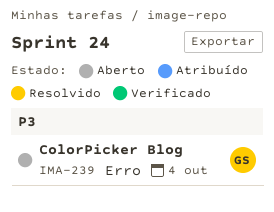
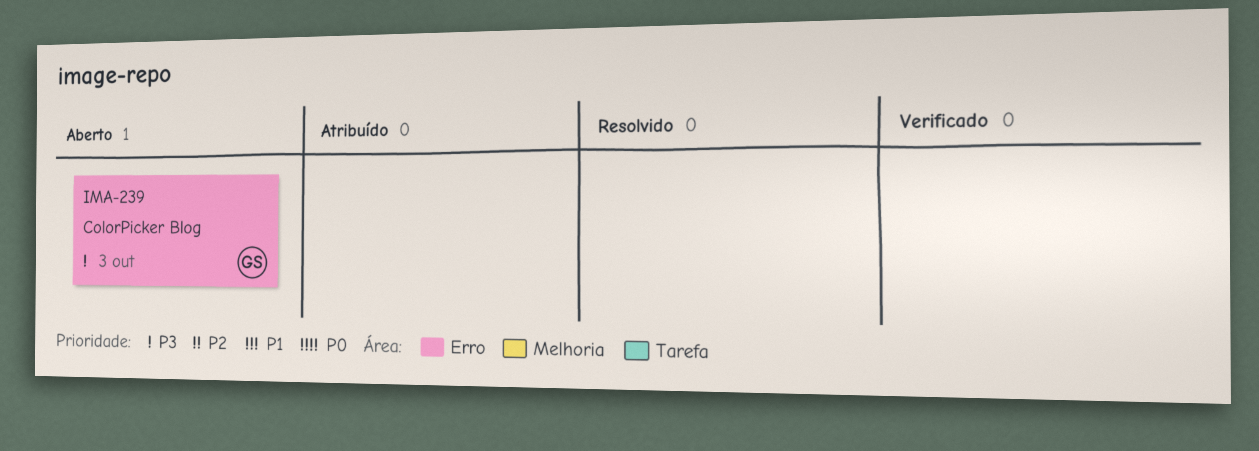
IMA-239, due: Oct 4 -> Oct 3

